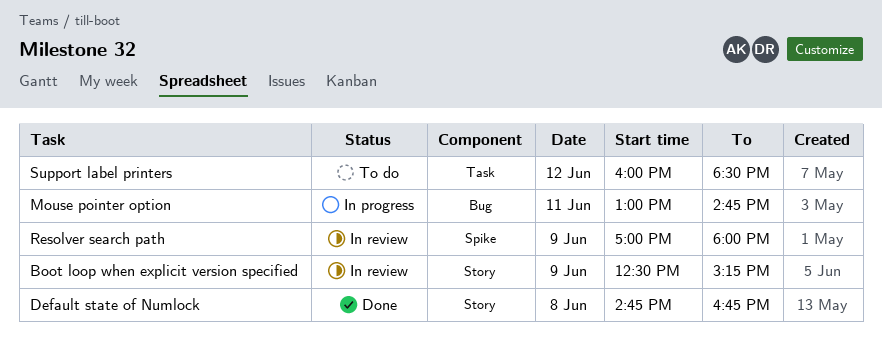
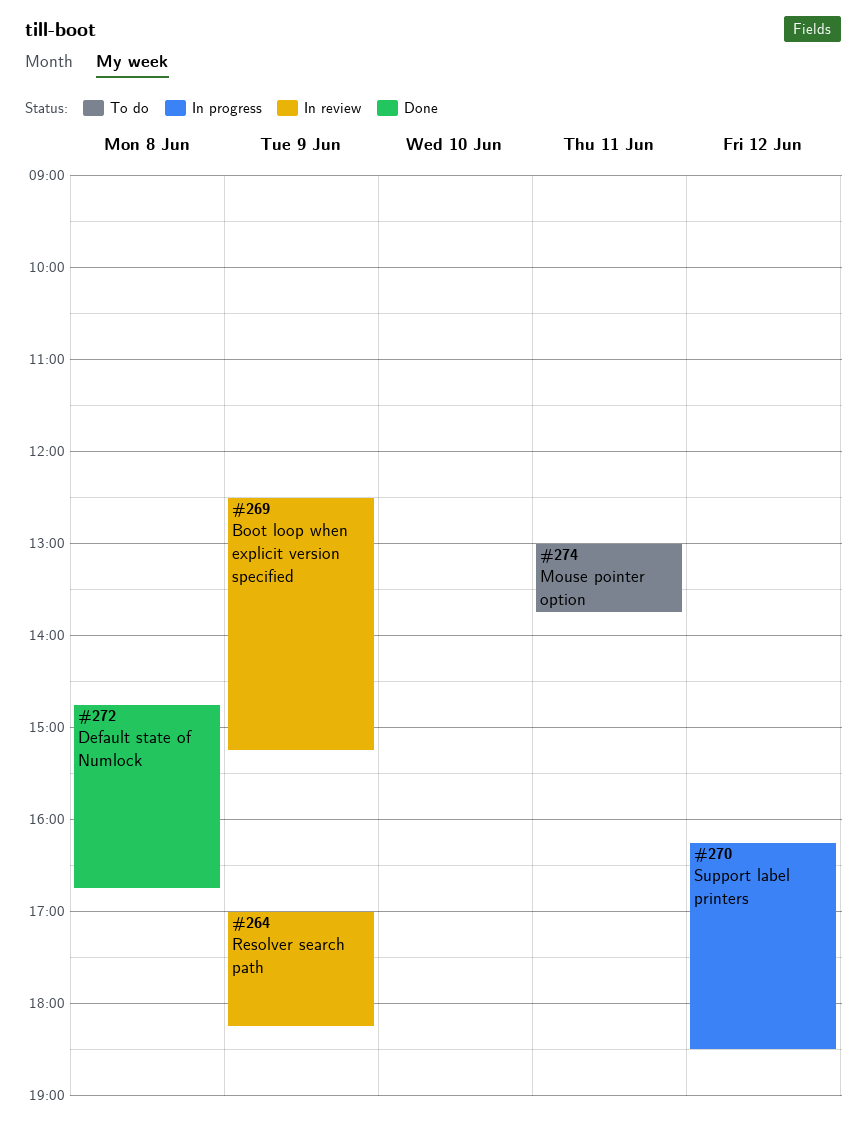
Mouse pointer option, status: In progress -> To do
Mouse pointer option, ends: 14:45 -> 13:45
Resolver search path, ends: 18:00 -> 18:15
Support label printers, status: To do -> In progress
Support label printers, begins: 16:00 -> 16:15

